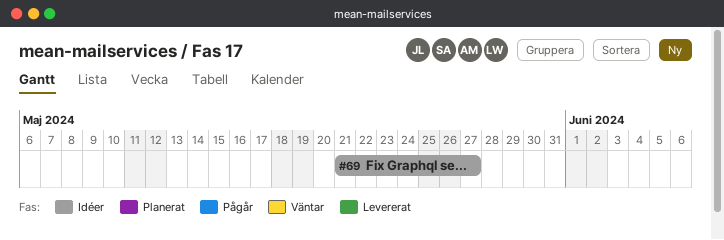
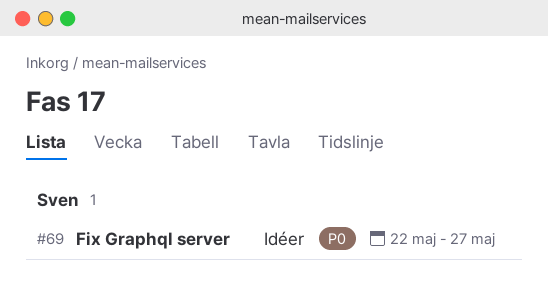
#69, start: May 21 -> May 22

